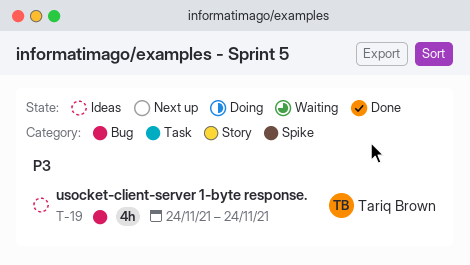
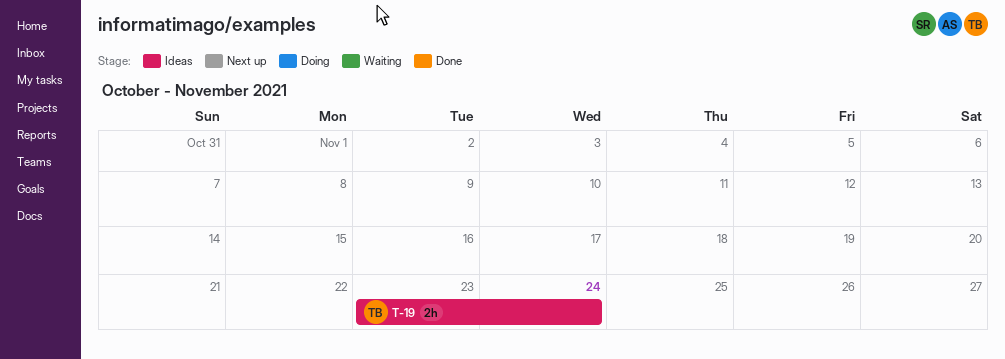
T-19, estimate: 4h -> 2h
T-19, start: Nov 24 -> Nov 23

